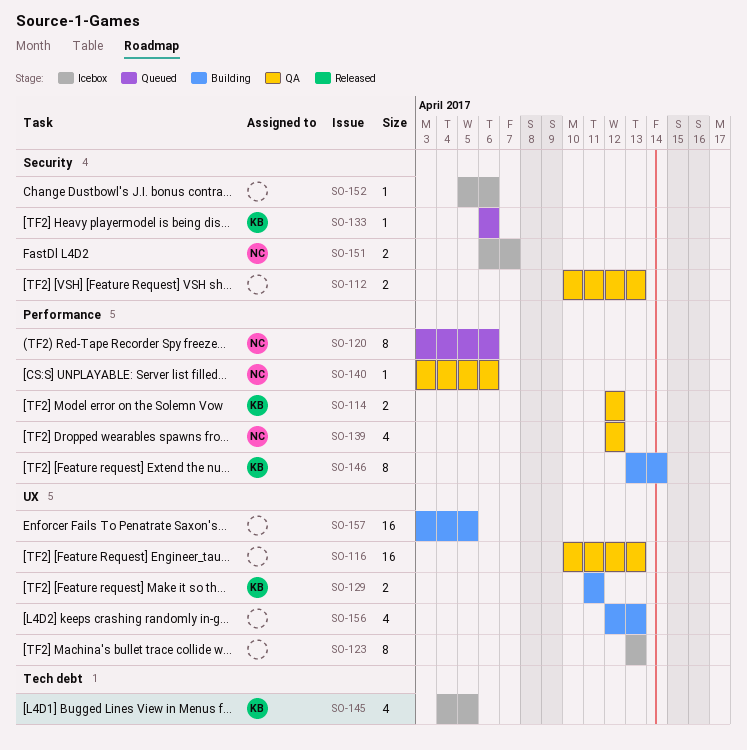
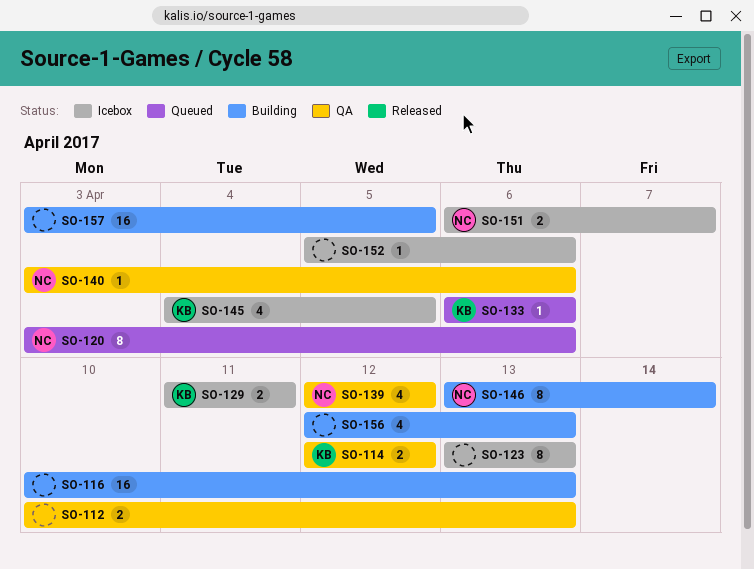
SO-116, status: QA -> Building
SO-129, status: Building -> Icebox
SO-146, owner: KB -> NC

